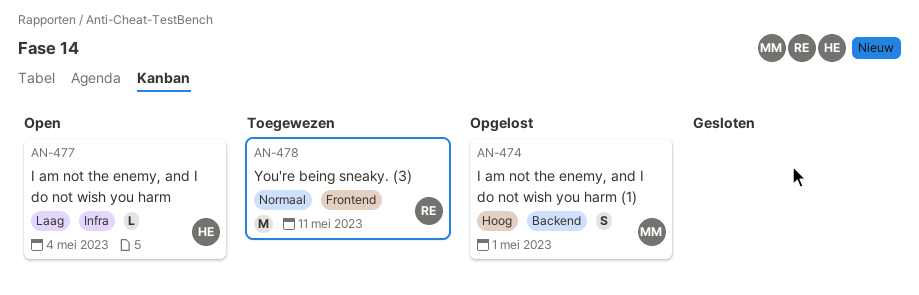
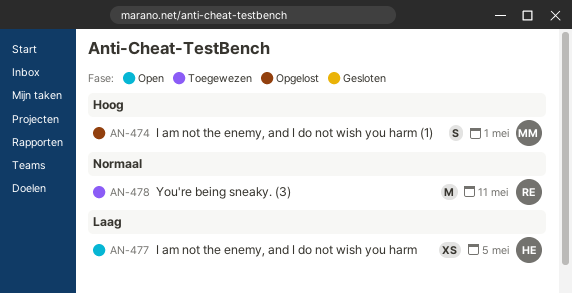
AN-477, estimate: L -> XS
AN-477, due: May 4 -> May 5

